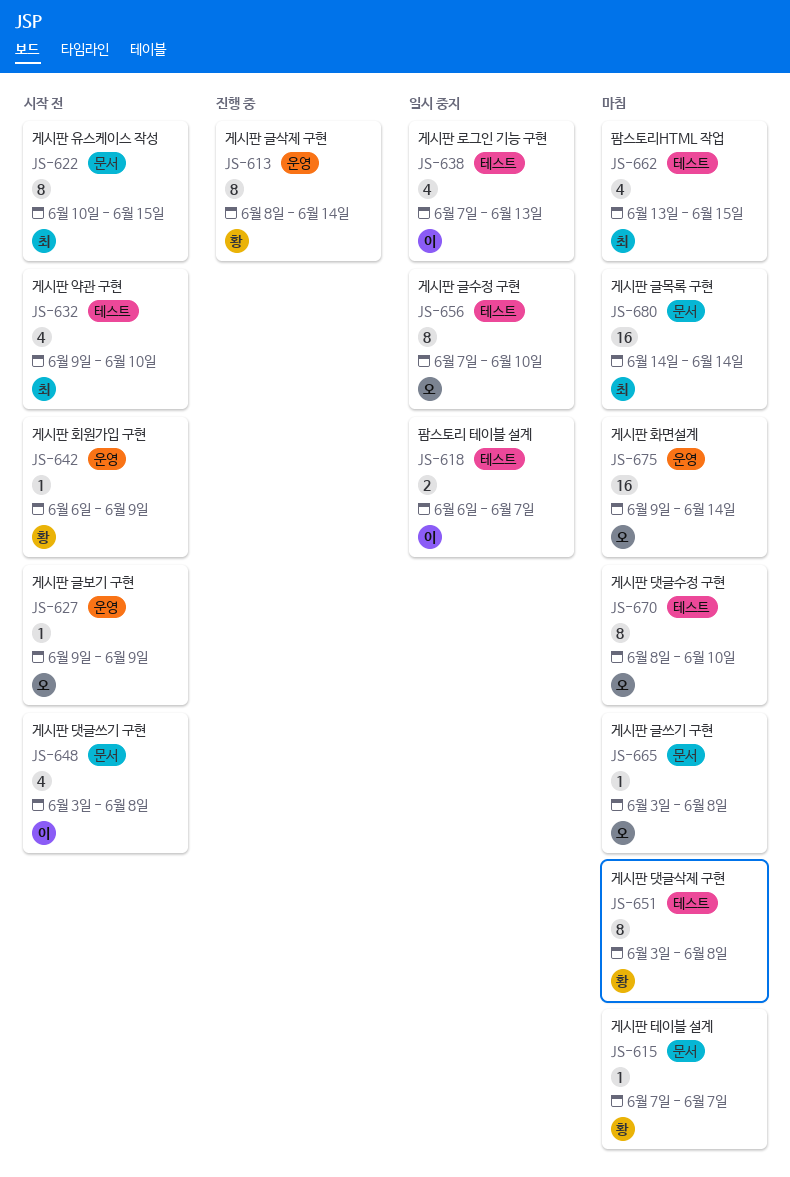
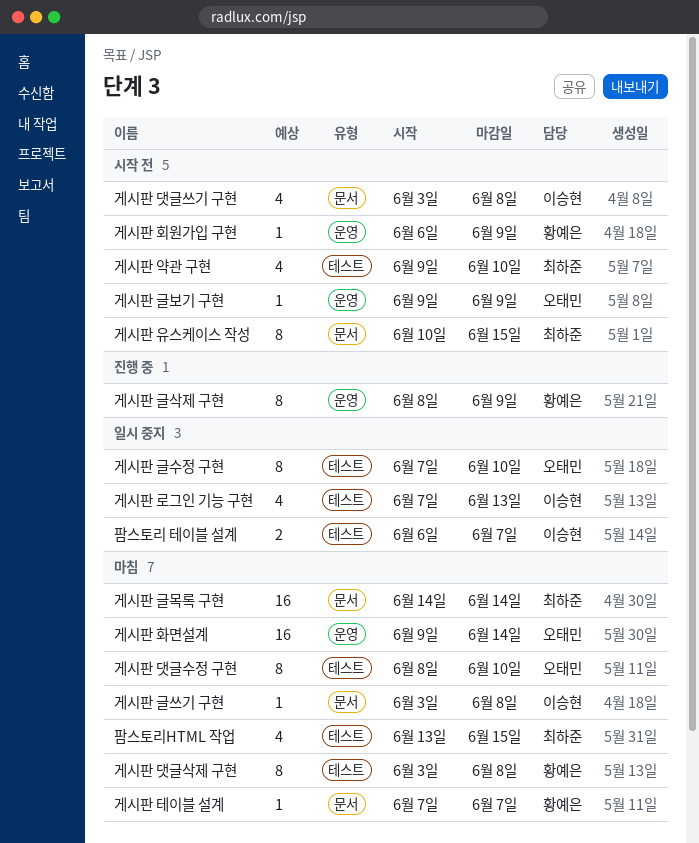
게시판 글삭제 구현, due: Jun 14 -> Jun 9
게시판 글쓰기 구현, owner: 오태민 -> 이승현

